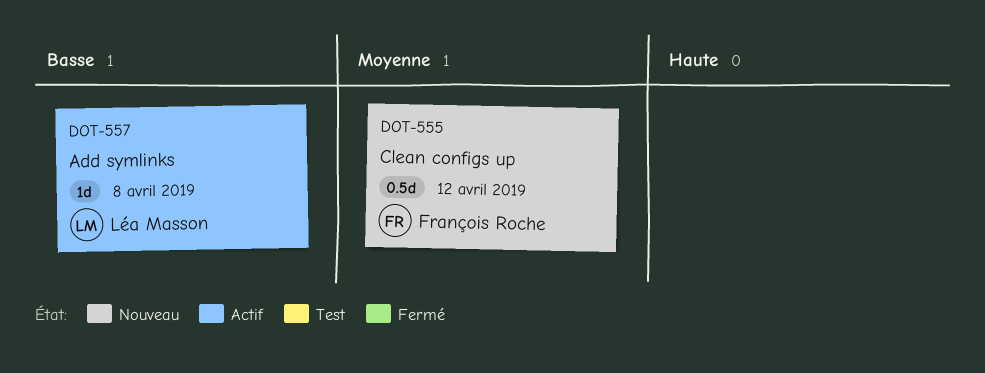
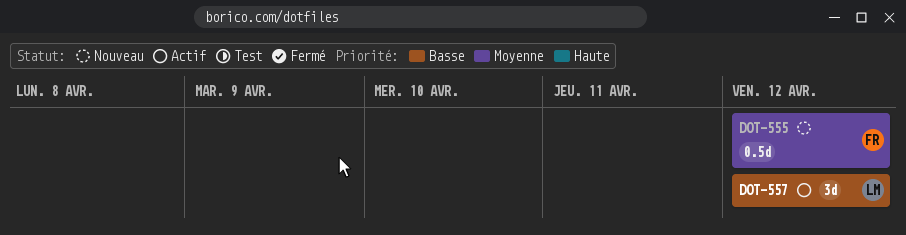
DOT-557, estimate: 1d -> 3d
DOT-557, due: Apr 8 -> Apr 12

